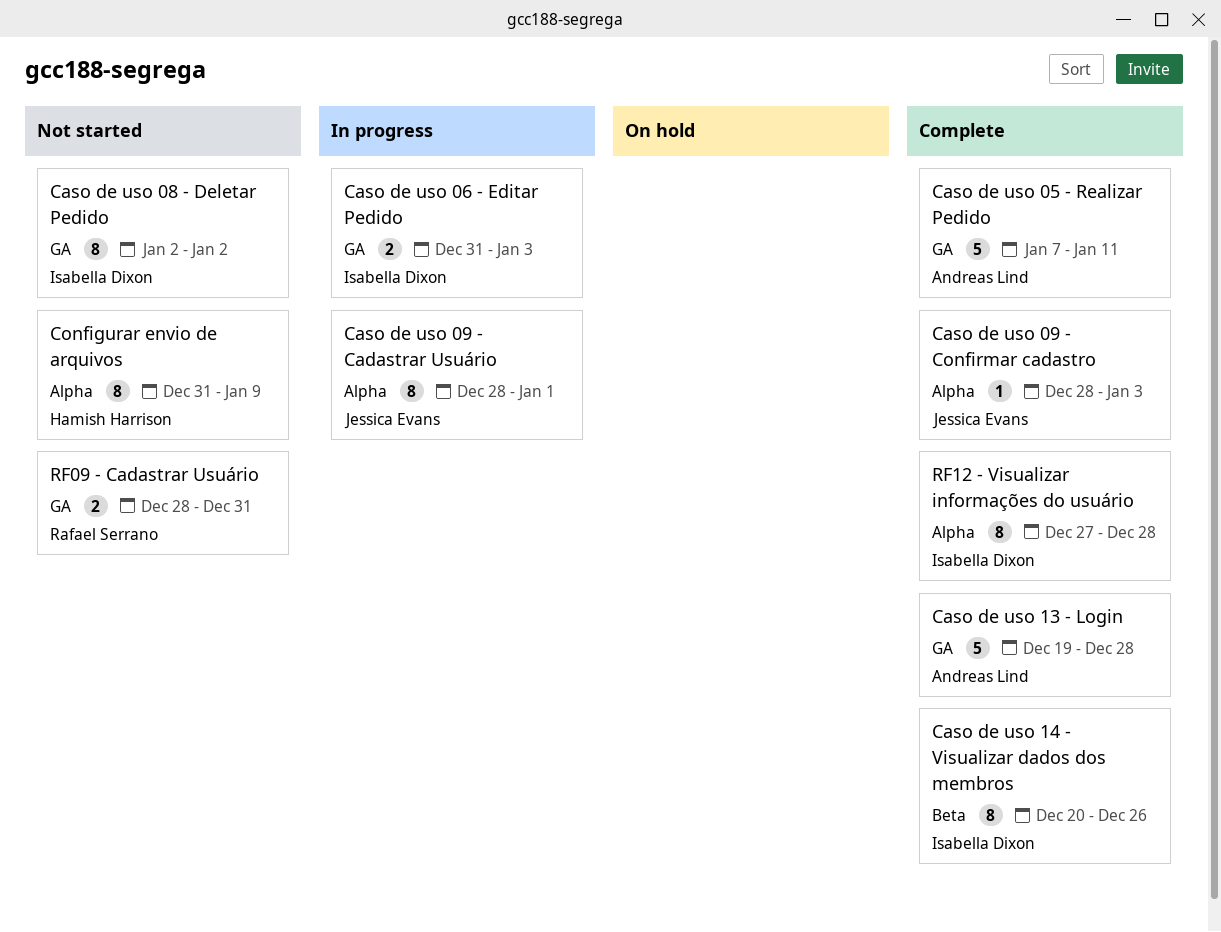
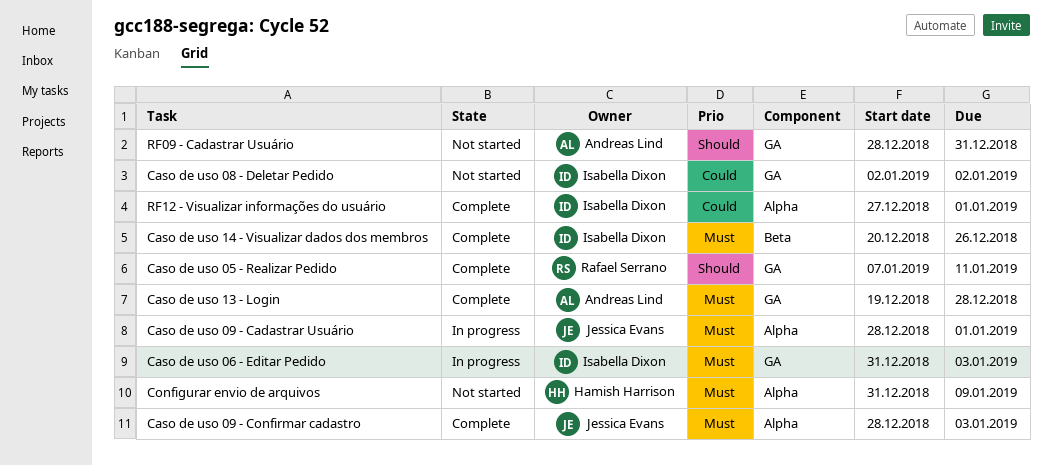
Caso de uso 05 - Realizar Pedido, owner: Andreas Lind -> Rafael Serrano
RF09 - Cadastrar Usuário, owner: Rafael Serrano -> Andreas Lind
RF12 - Visualizar informações do usuário, due: Dec 28 -> Jan 1

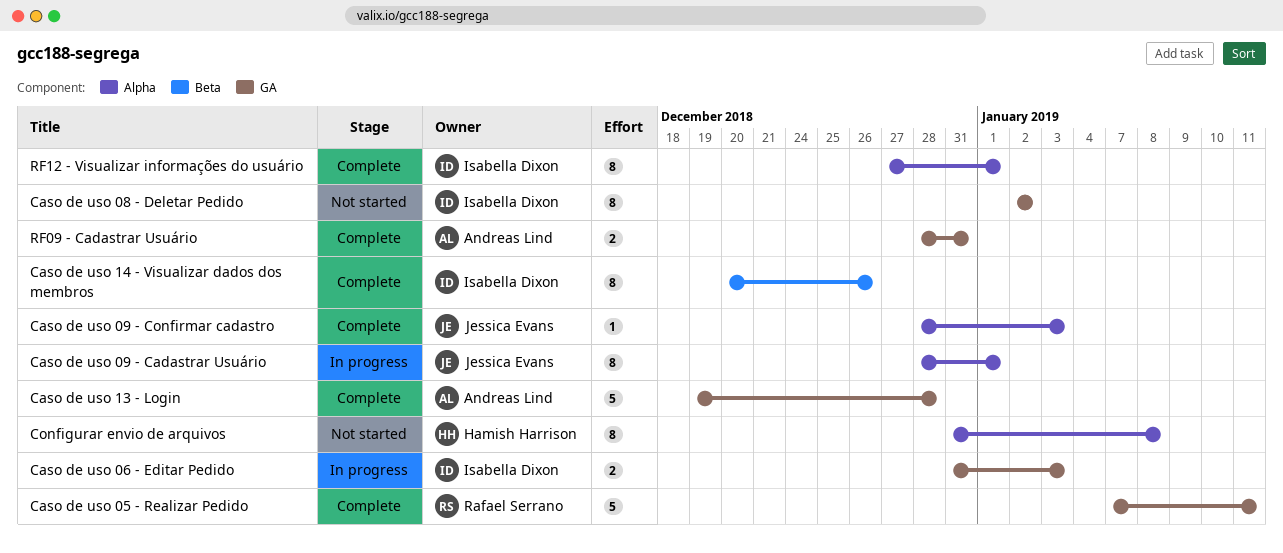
Configurar envio de arquivos, due: Jan 9 -> Jan 8
RF09 - Cadastrar Usuário, status: Not started -> Complete

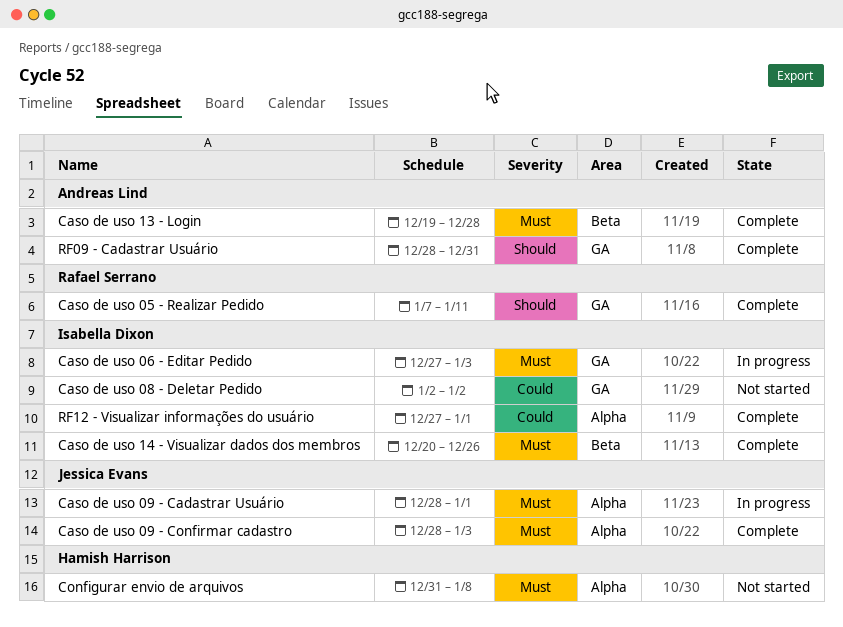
Caso de uso 06 - Editar Pedido, start: Dec 31 -> Dec 27
Caso de uso 13 - Login, label: GA -> Beta

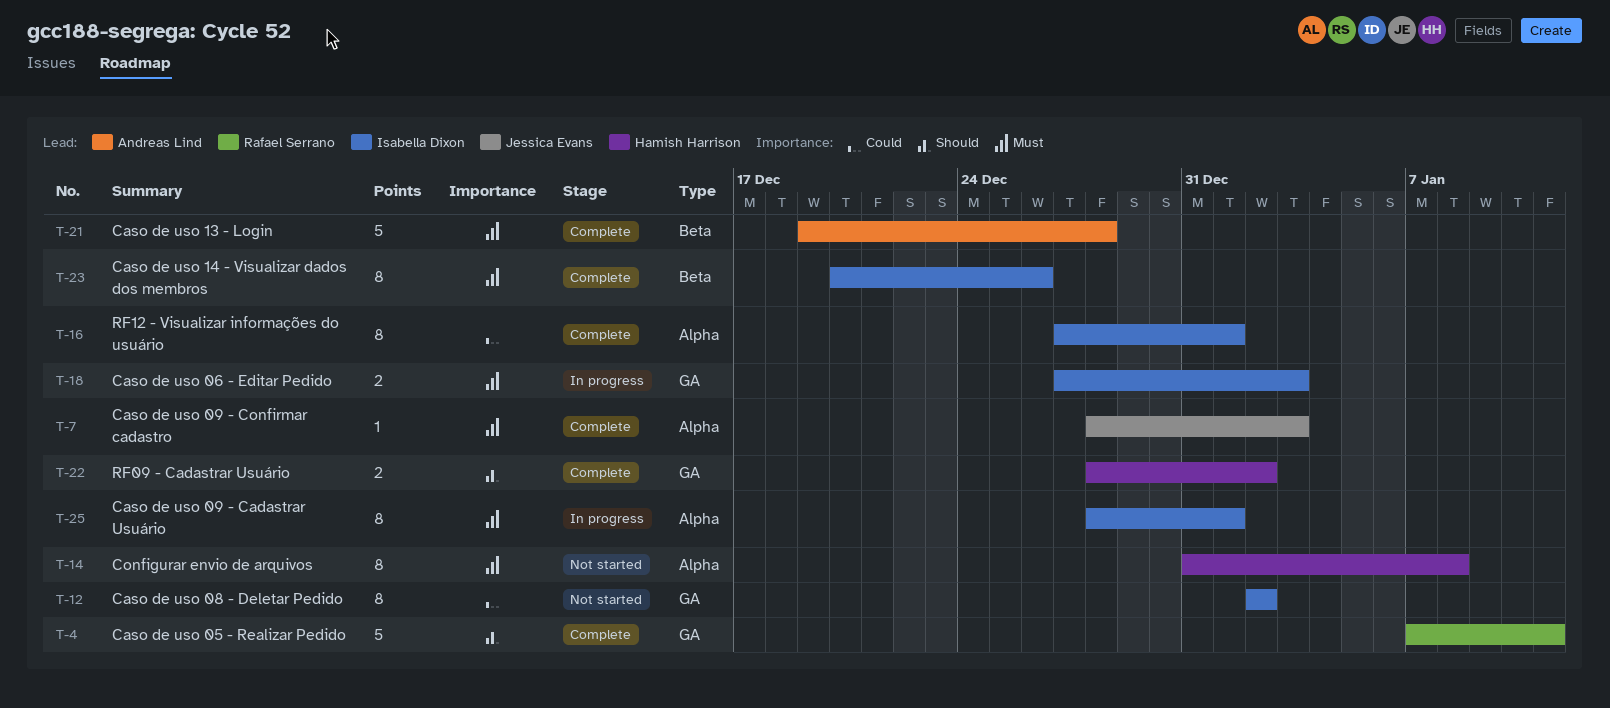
Caso de uso 09 - Cadastrar Usuário, owner: Jessica Evans -> Isabella Dixon
RF09 - Cadastrar Usuário, owner: Andreas Lind -> Hamish Harrison
RF09 - Cadastrar Usuário, due: Dec 31 -> Jan 2

